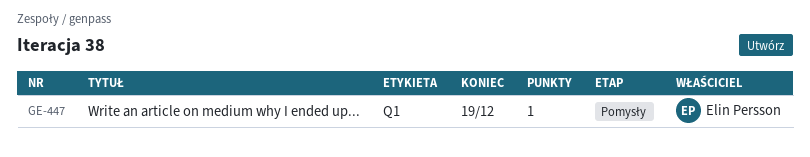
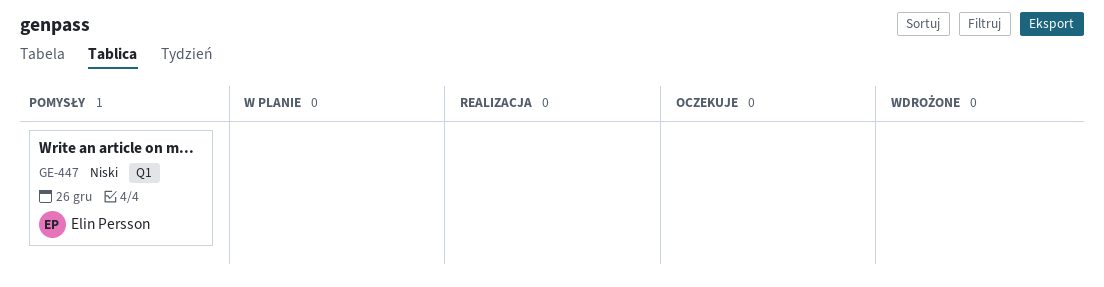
GE-447, due: Dec 19 -> Dec 26

